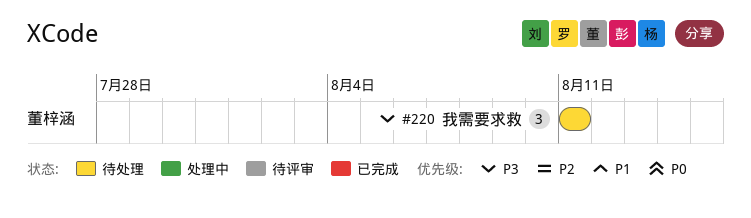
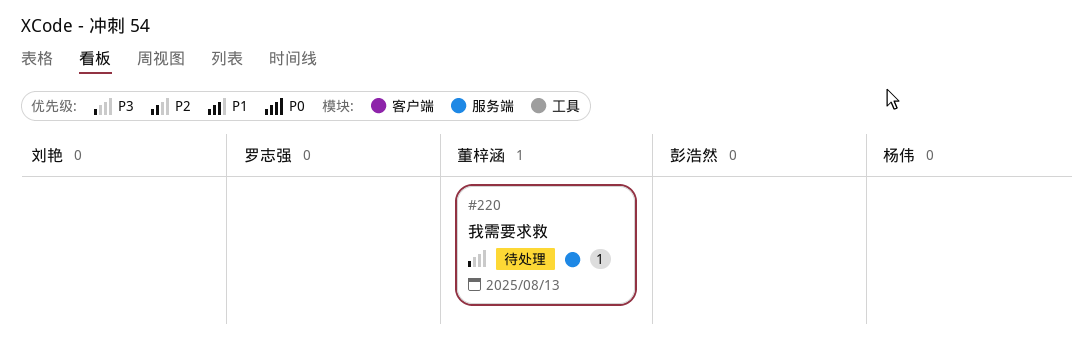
#220, estimate: 3 -> 1
#220, due: Aug 11 -> Aug 13

